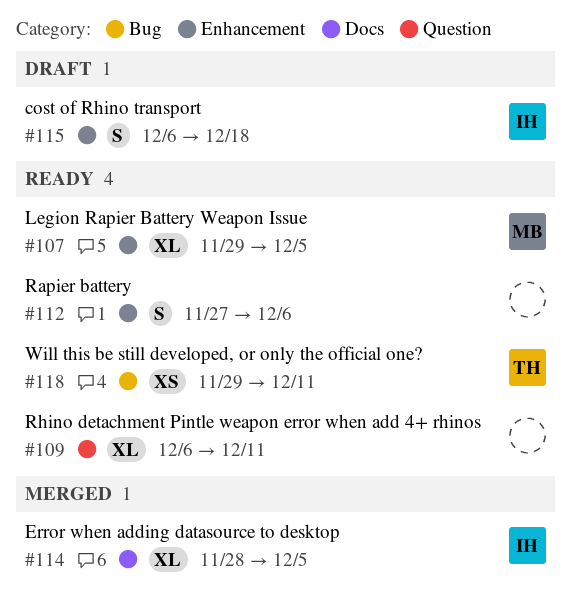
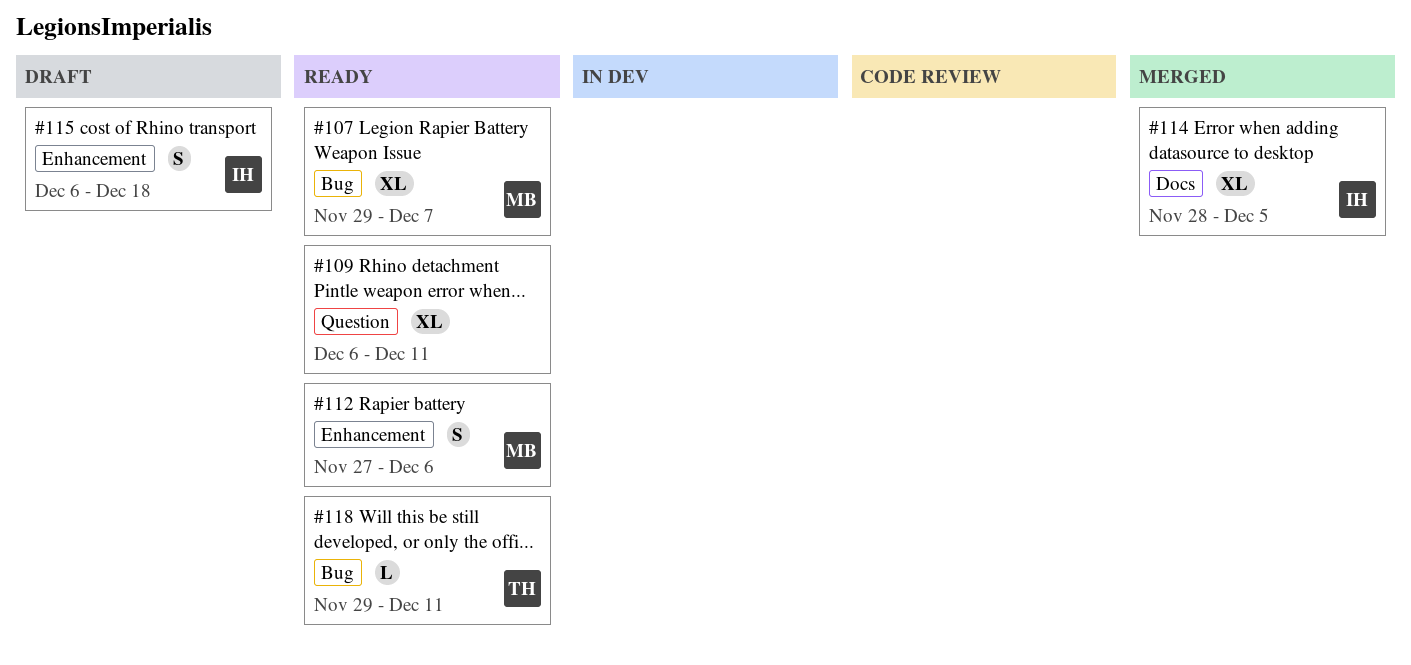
#107, label: Enhancement -> Bug
#107, due: Dec 5 -> Dec 7
#112, owner: none -> MB
#118, estimate: XS -> L

